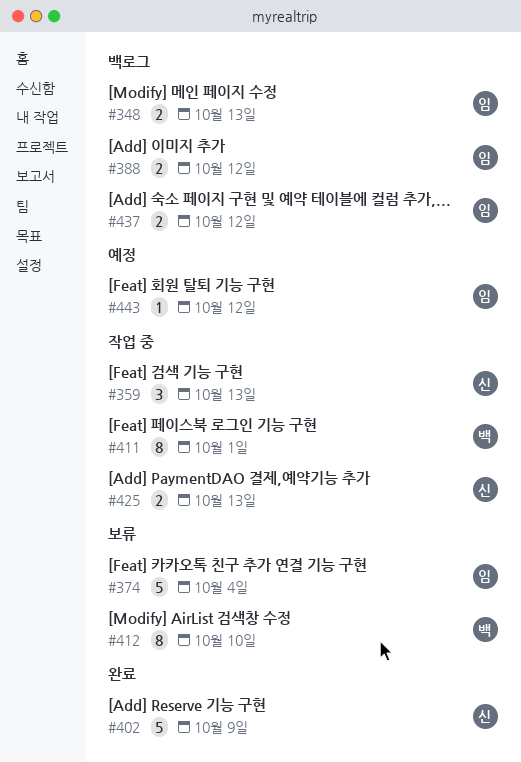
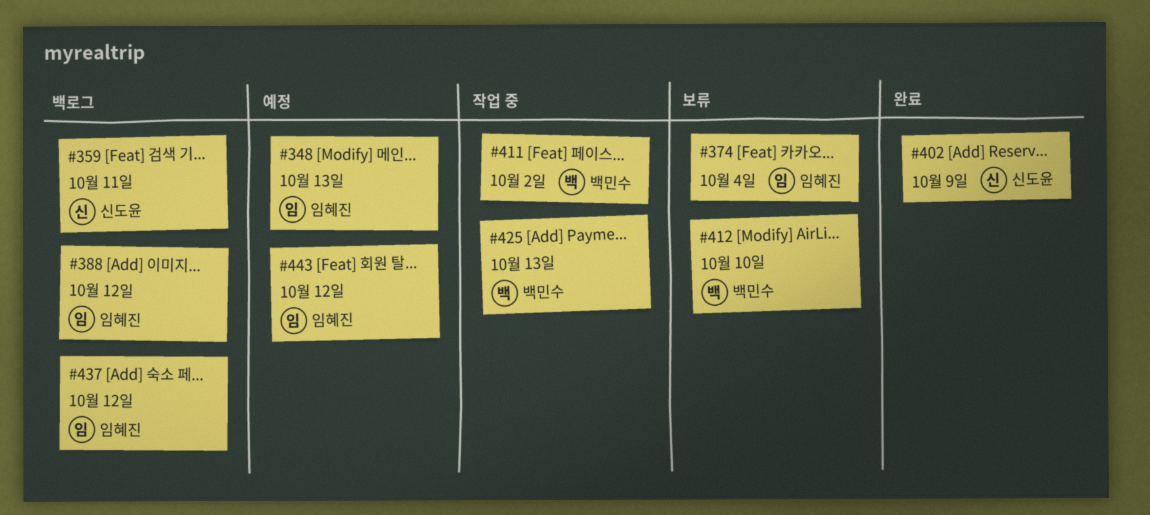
#348, status: 백로그 -> 예정
#359, status: 작업 중 -> 백로그
#359, due: Oct 13 -> Oct 11
#411, due: Oct 1 -> Oct 2
#425, owner: 신도윤 -> 백민수

